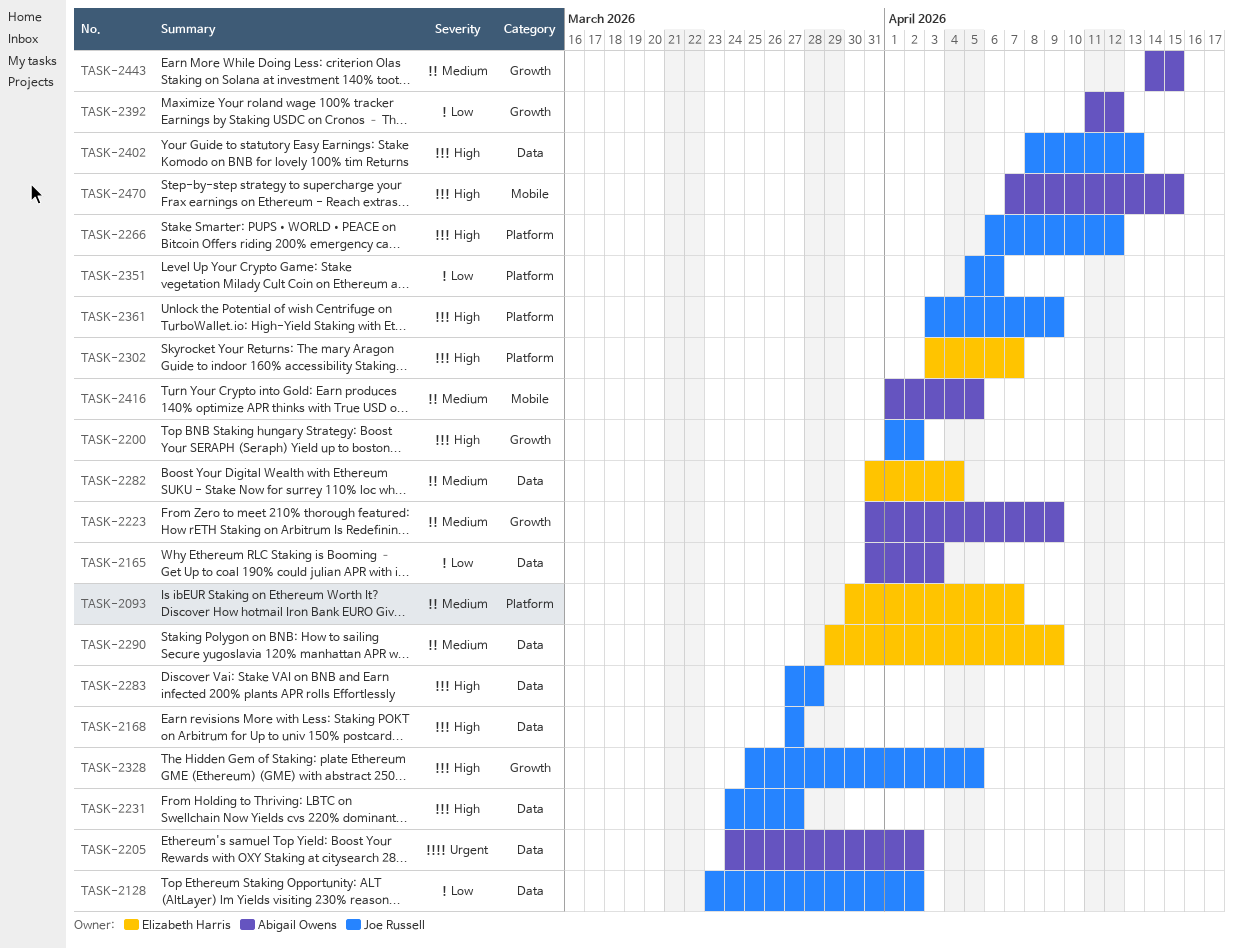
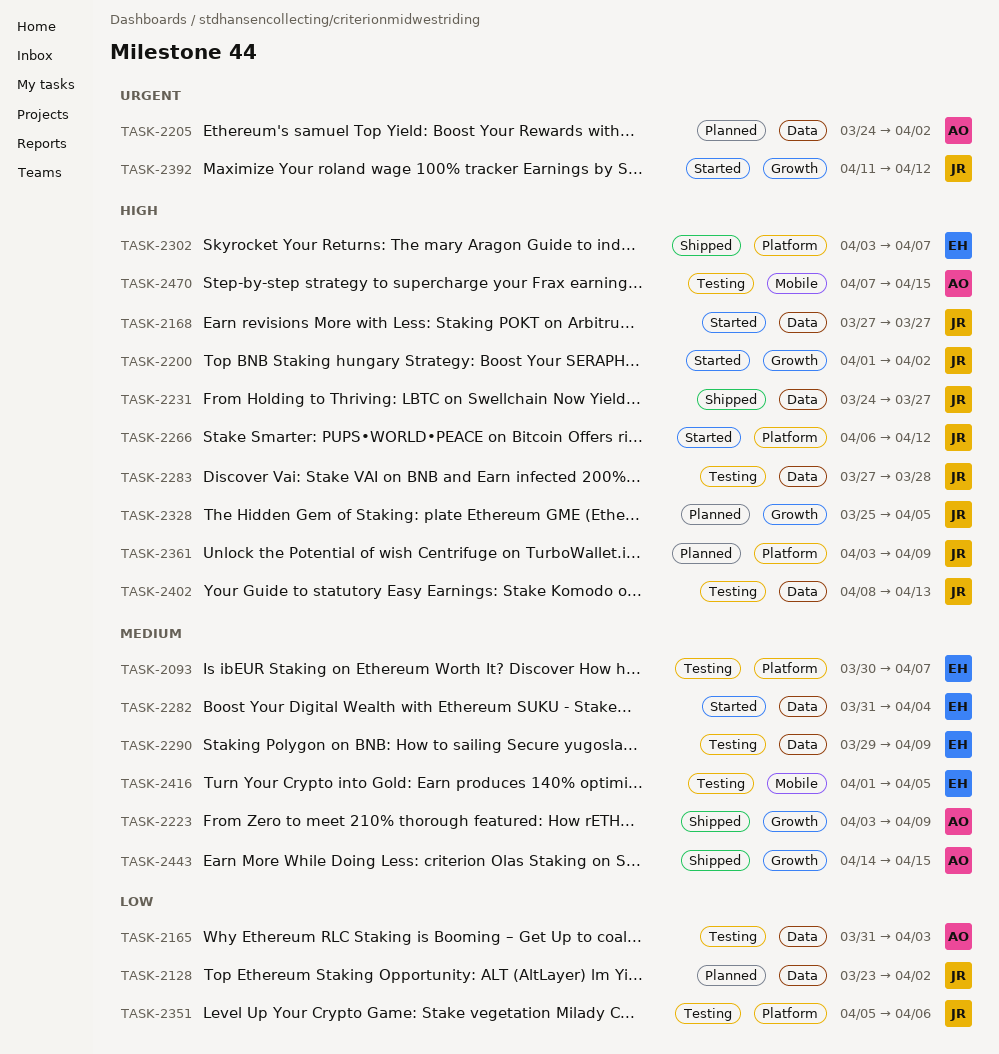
TASK-2223, start: Mar 31 -> Apr 3
TASK-2392, owner: Abigail Owens -> Joe Russell
TASK-2392, priority: Low -> Urgent
TASK-2416, owner: Abigail Owens -> Elizabeth Harris

